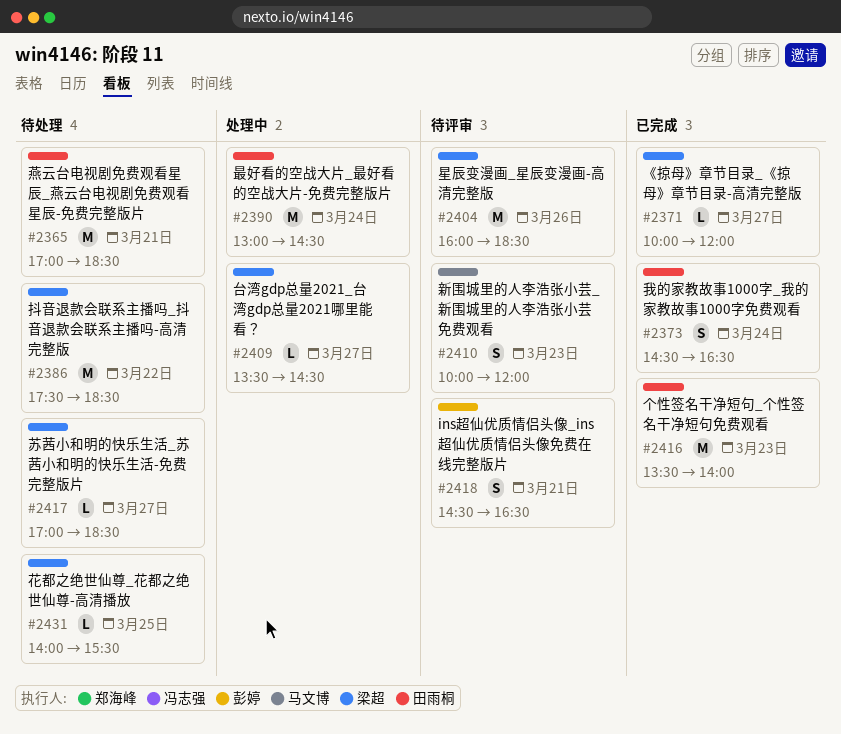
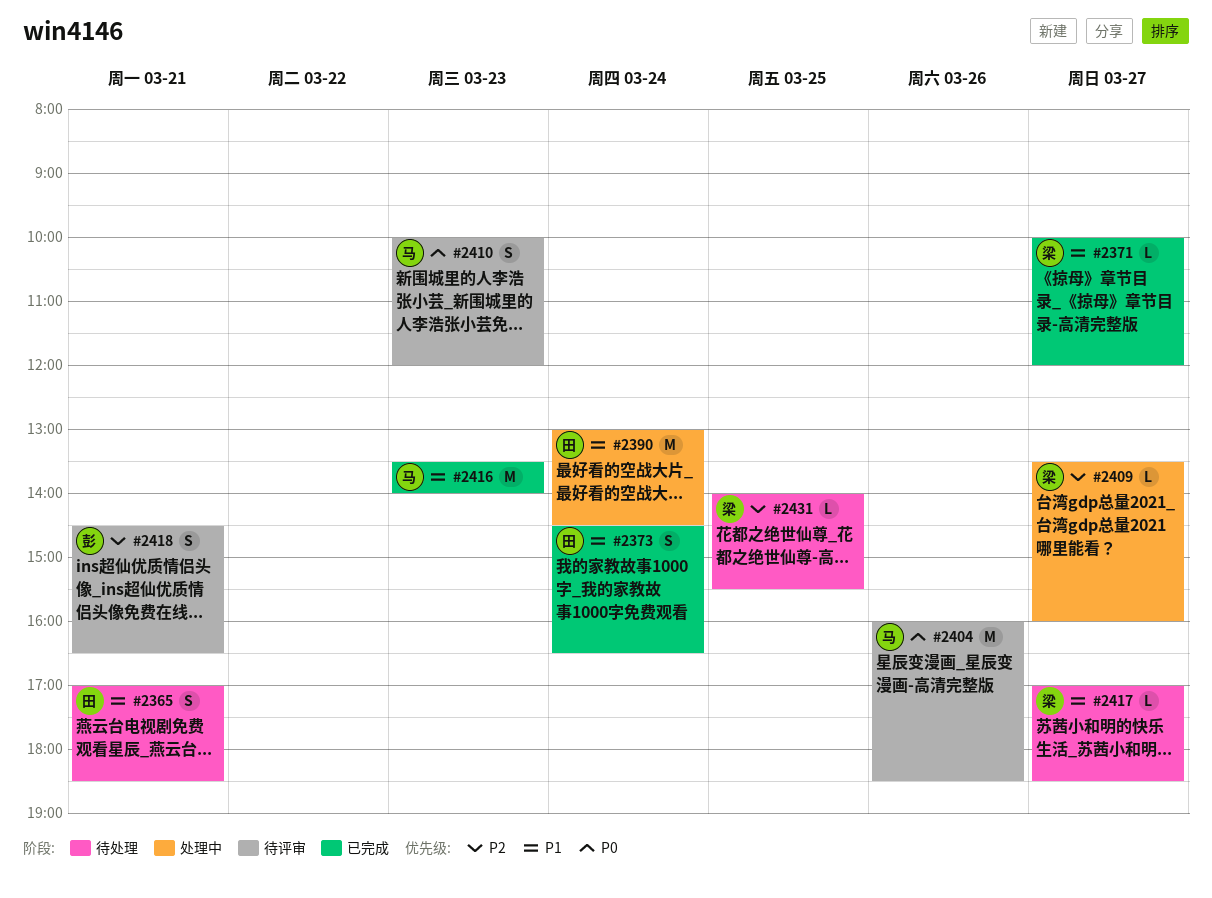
#2365, estimate: M -> S
#2386: present -> none
#2404, owner: 梁超 -> 马文博
#2409, ends: 14:30 -> 16:00
#2416, owner: 田雨桐 -> 马文博

